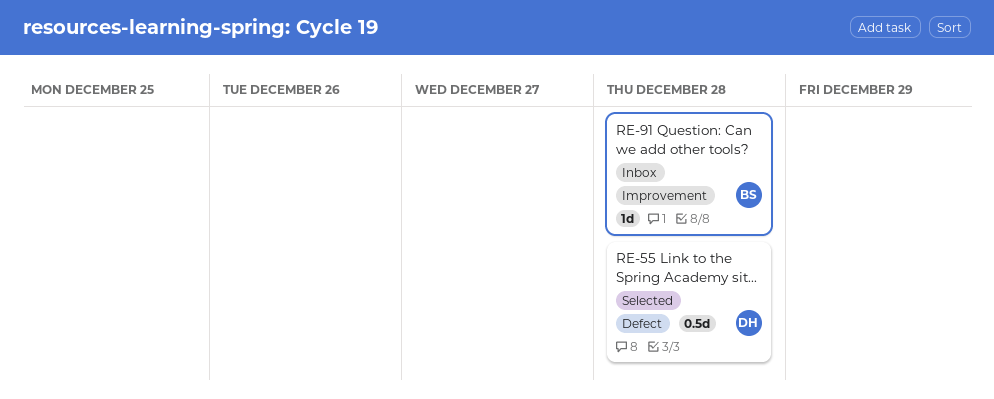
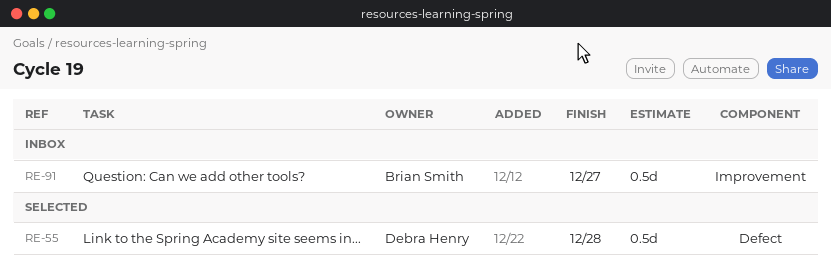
RE-91, estimate: 1d -> 0.5d
RE-91, due: Dec 28 -> Dec 27

